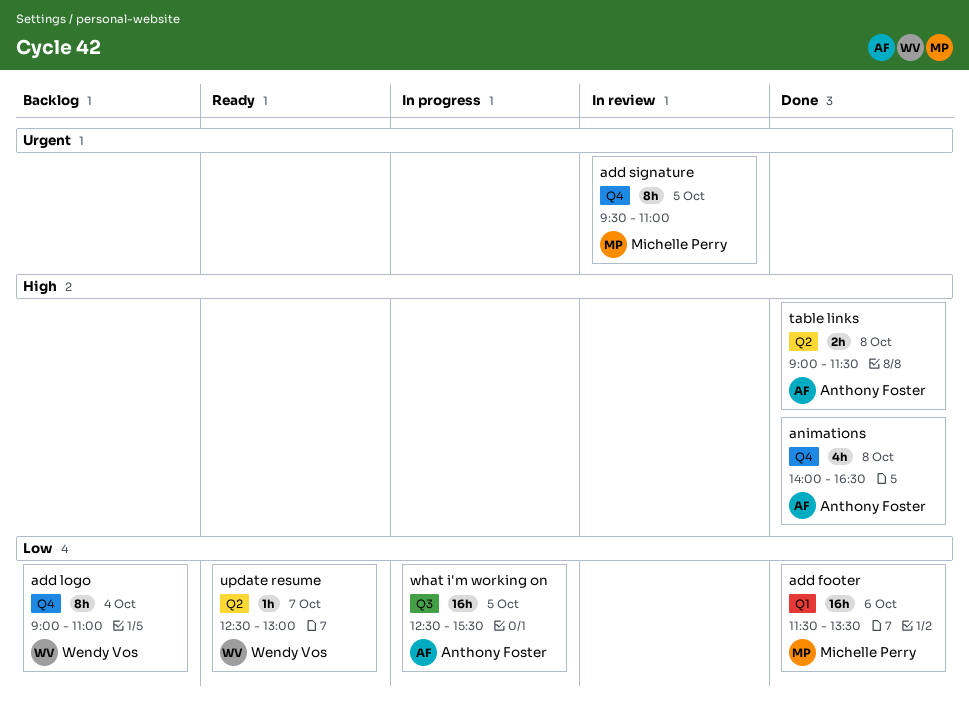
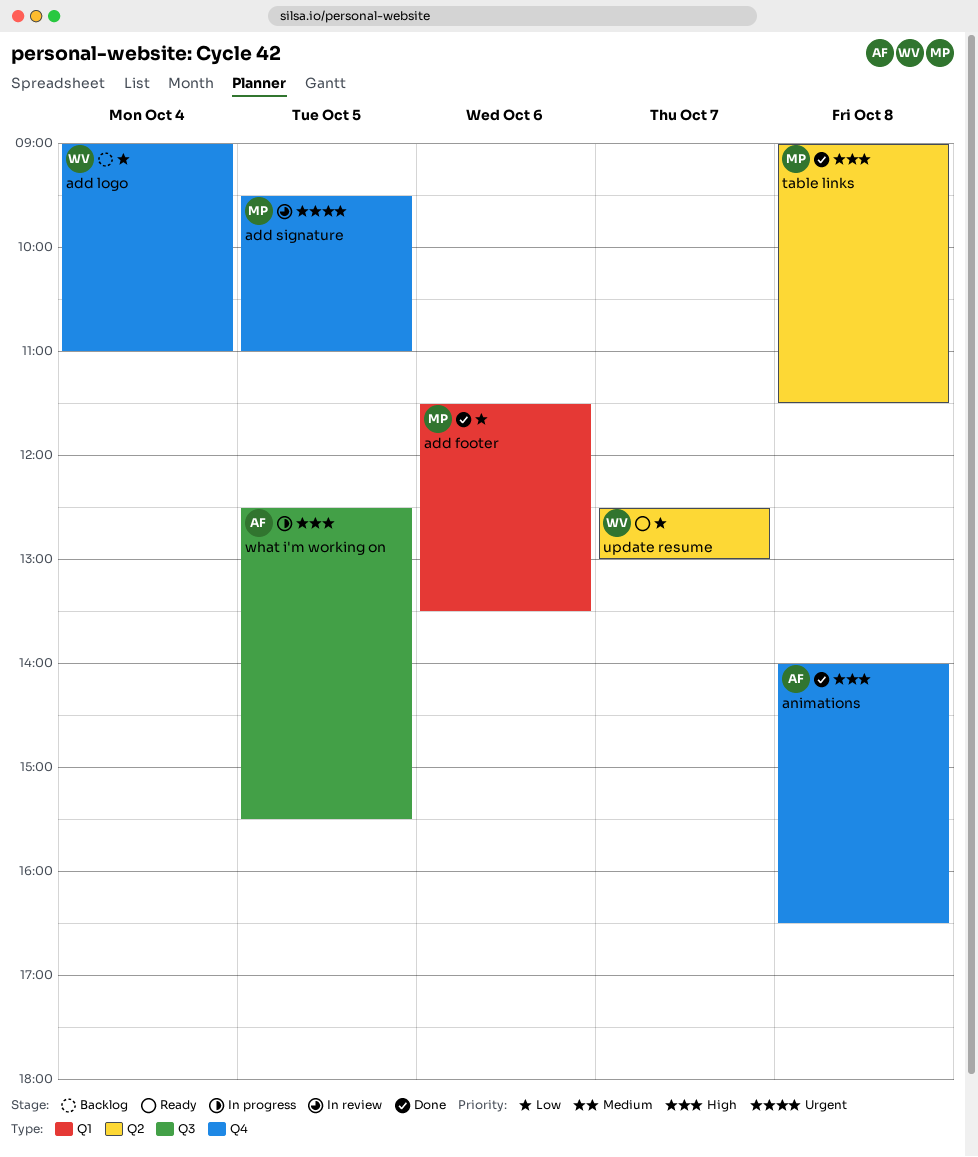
table links, owner: Anthony Foster -> Michelle Perry
what i'm working on, priority: Low -> High

